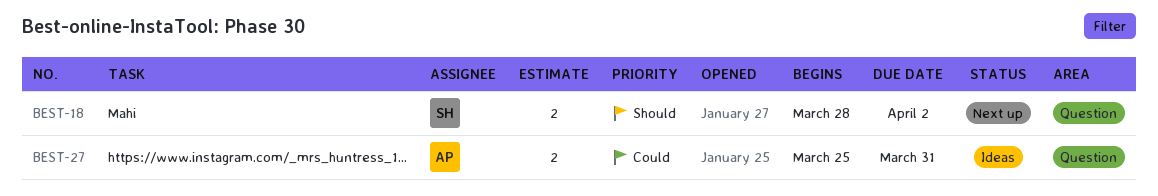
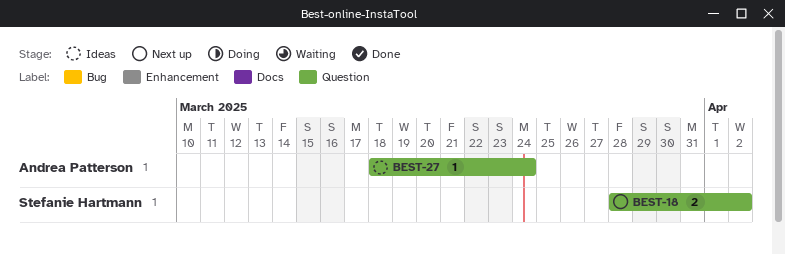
BEST-27, estimate: 2 -> 1
BEST-27, start: Mar 25 -> Mar 18
BEST-27, due: Mar 31 -> Mar 24

